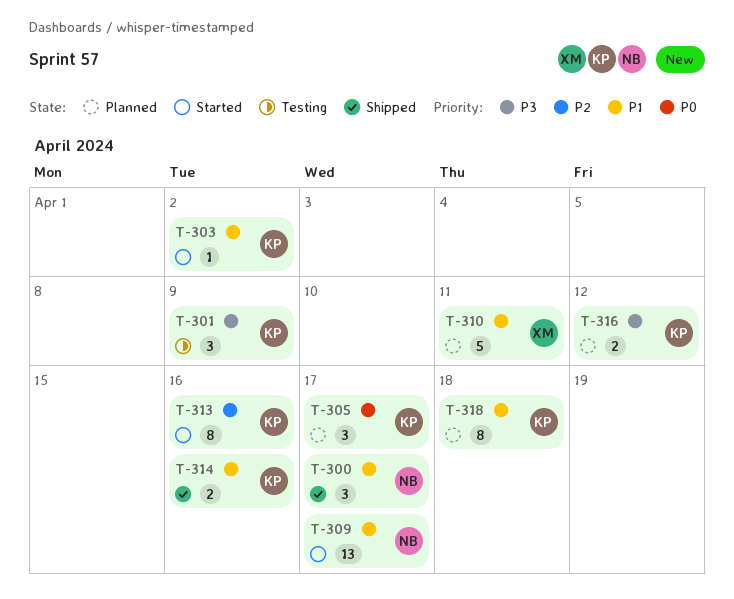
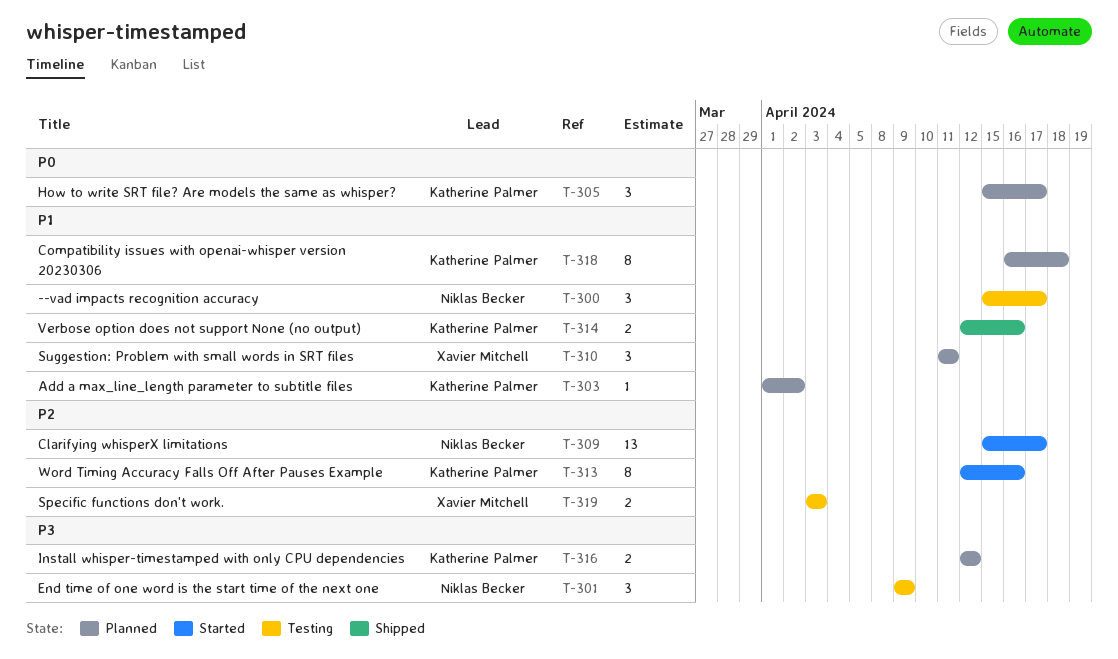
T-300, status: Shipped -> Testing
T-301, owner: Katherine Palmer -> Niklas Becker
T-303, status: Started -> Planned
T-309, priority: P1 -> P2
T-310, estimate: 5 -> 3
T-319: none -> present

